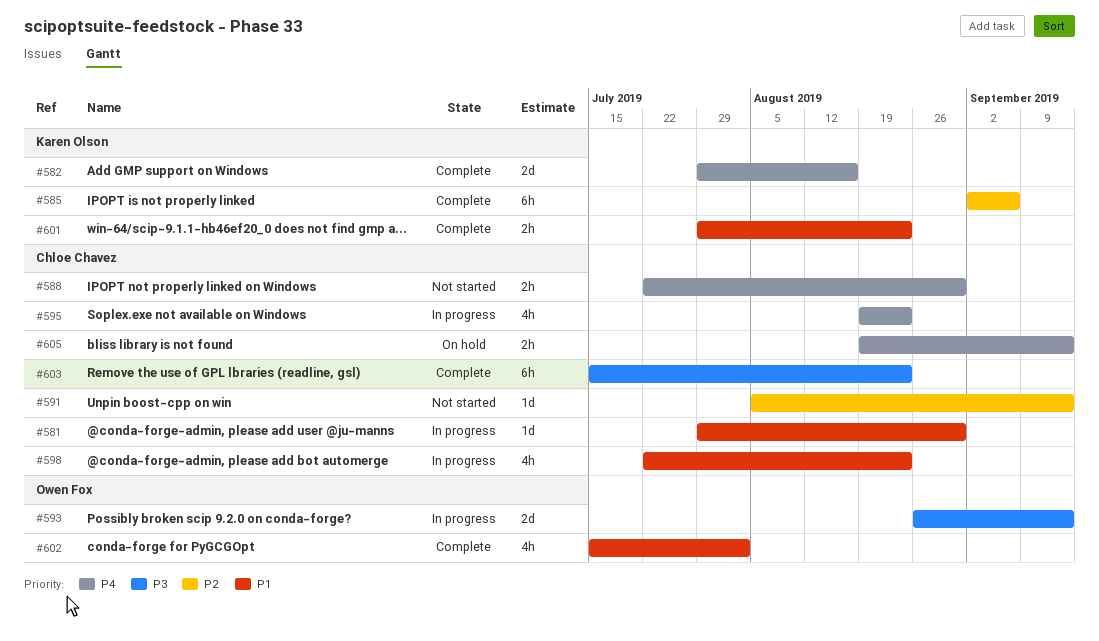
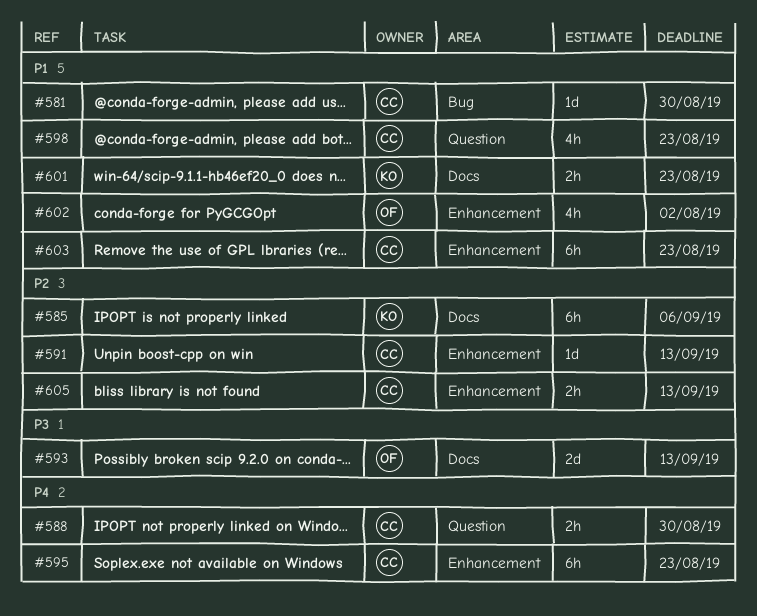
#582: present -> none
#595, estimate: 4h -> 6h
#603, priority: P3 -> P1
#605, priority: P4 -> P2

